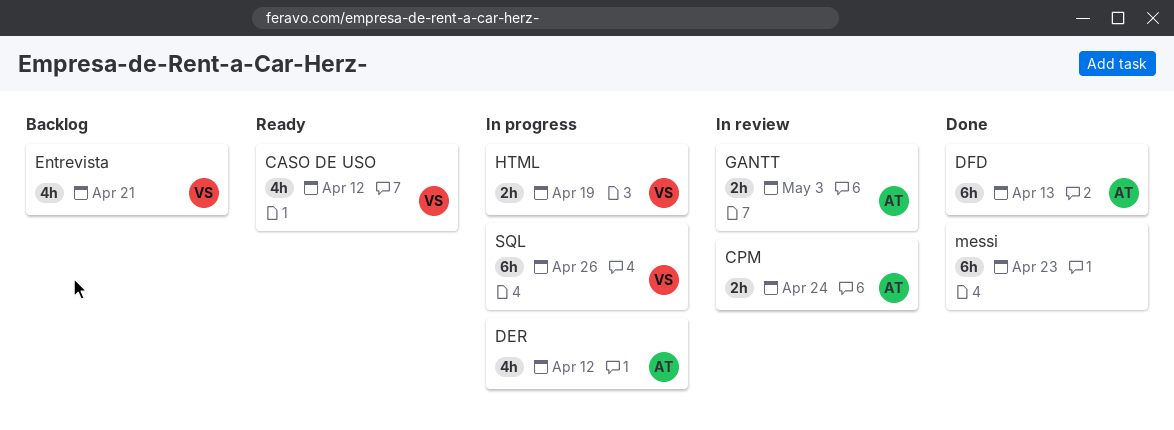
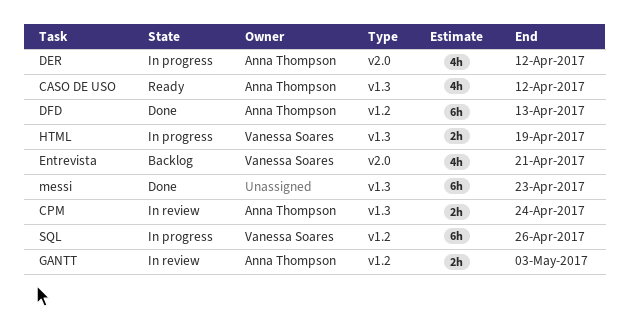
CASO DE USO, owner: Vanessa Soares -> Anna Thompson

